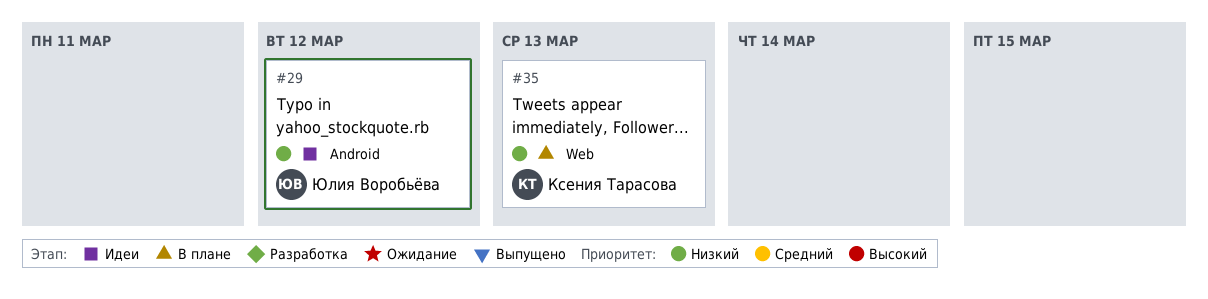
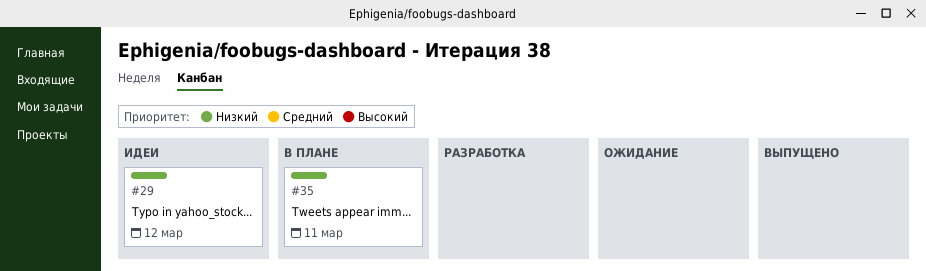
#35, due: Mar 13 -> Mar 11

